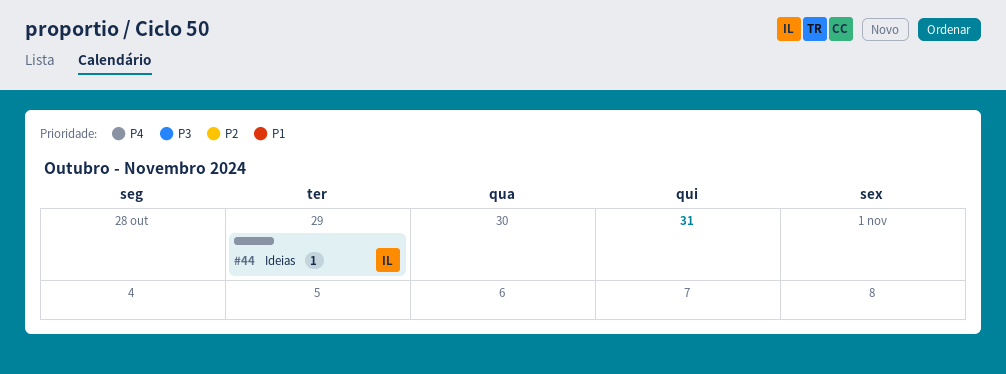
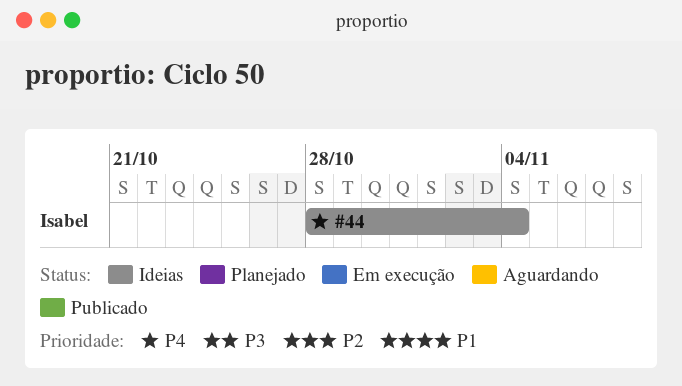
#44, due: Oct 29 -> Nov 4

